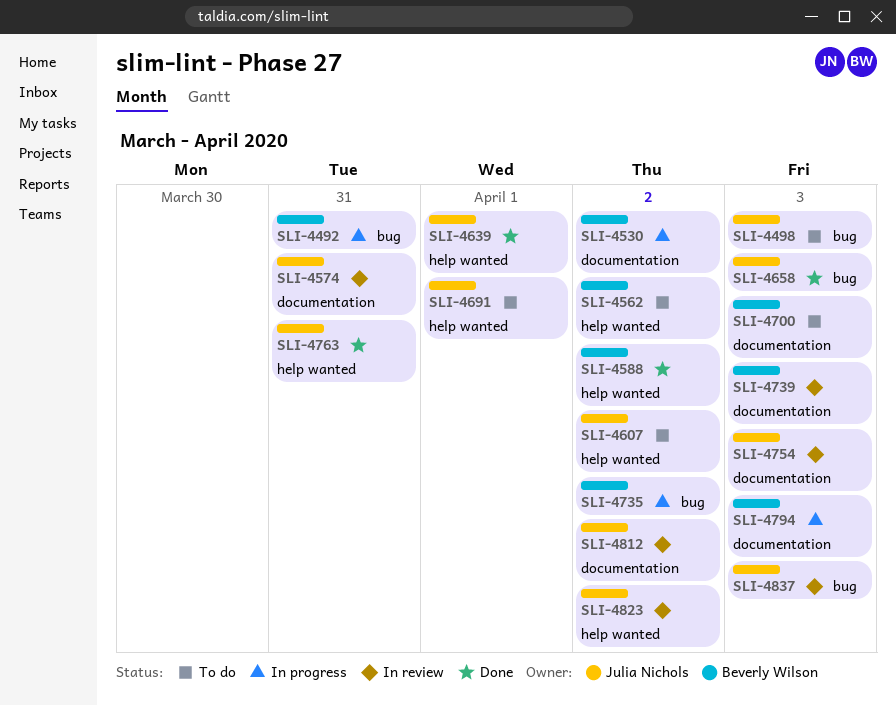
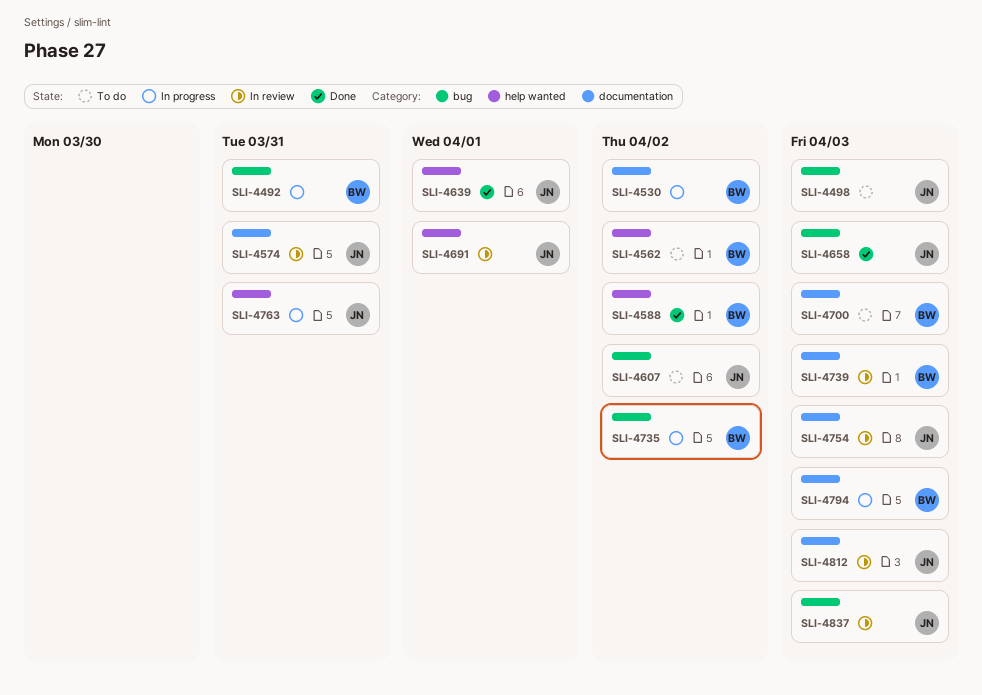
SLI-4607, label: help wanted -> bug
SLI-4691, status: To do -> In review
SLI-4763, status: Done -> In progress
SLI-4812, due: Apr 2 -> Apr 3
SLI-4823: present -> none

